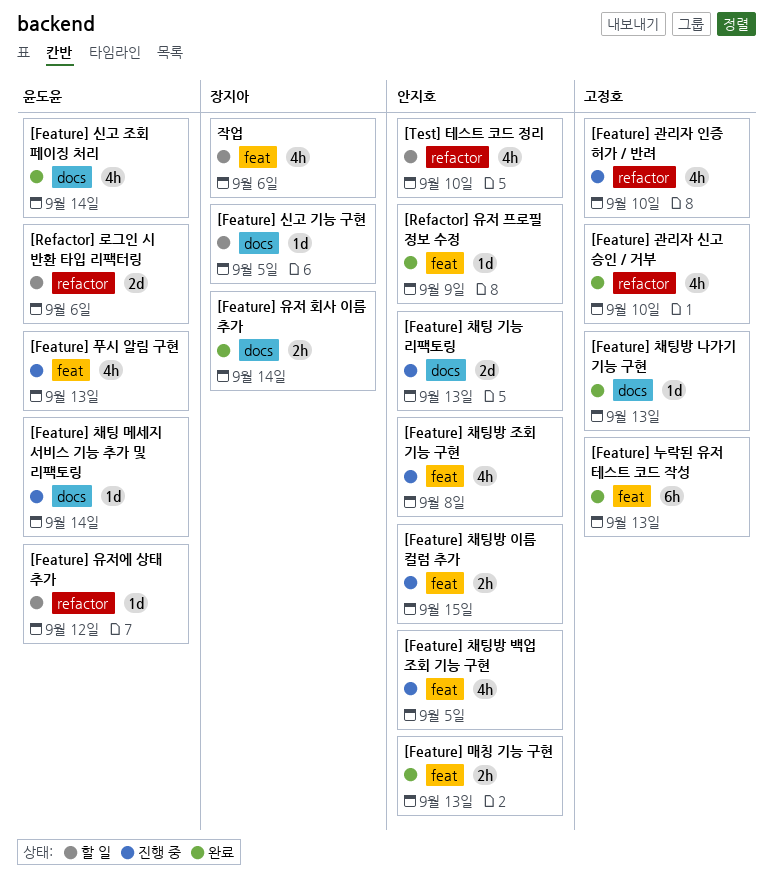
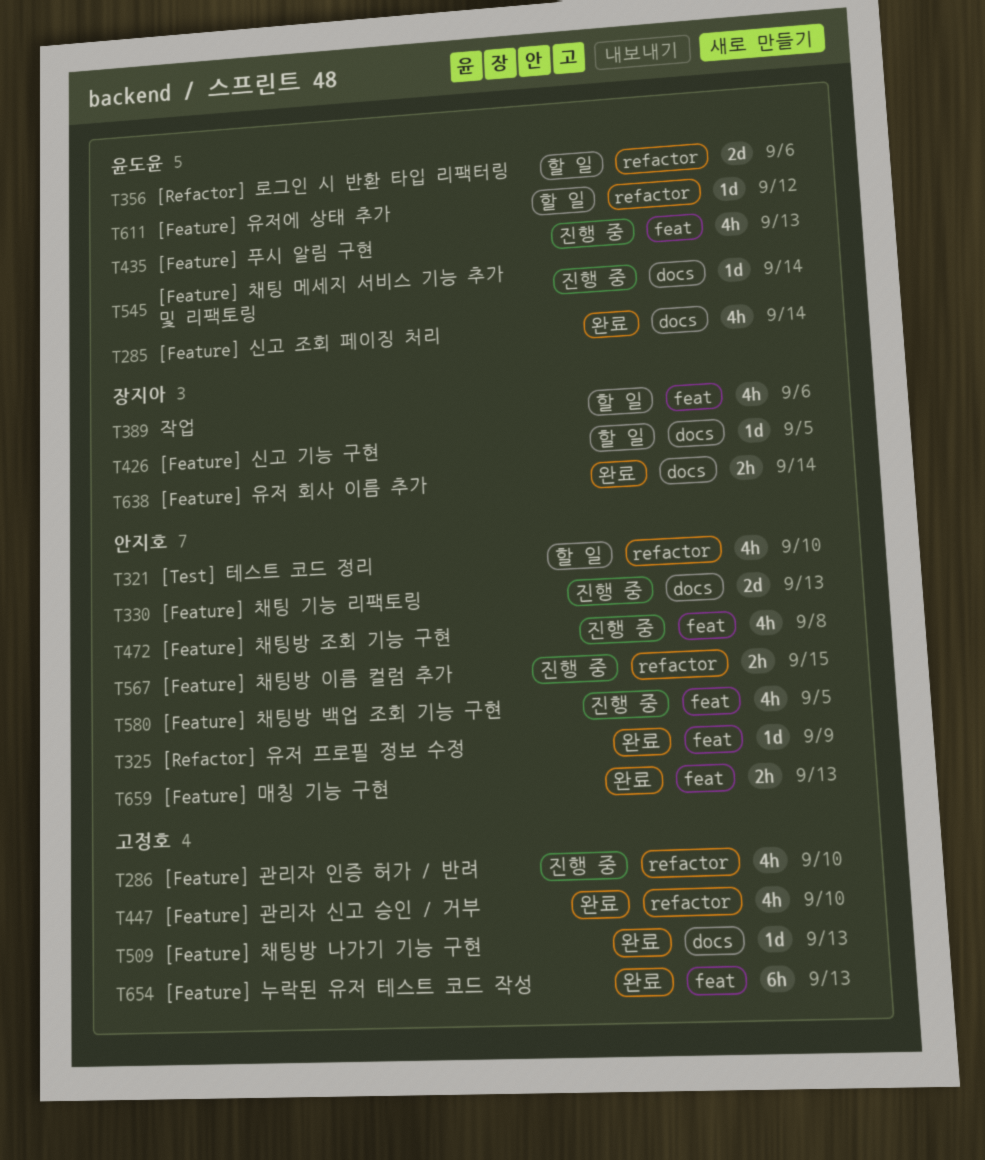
[Feature] 채팅방 이름 컬럼 추가, label: feat -> refactor

